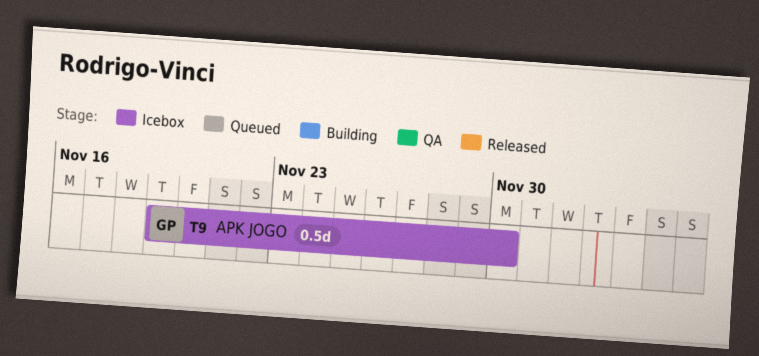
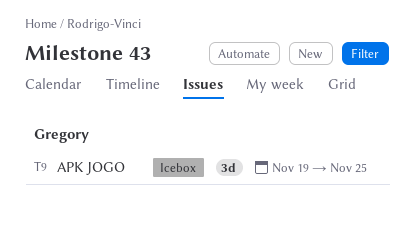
T9, estimate: 0.5d -> 3d
T9, due: Nov 30 -> Nov 25

